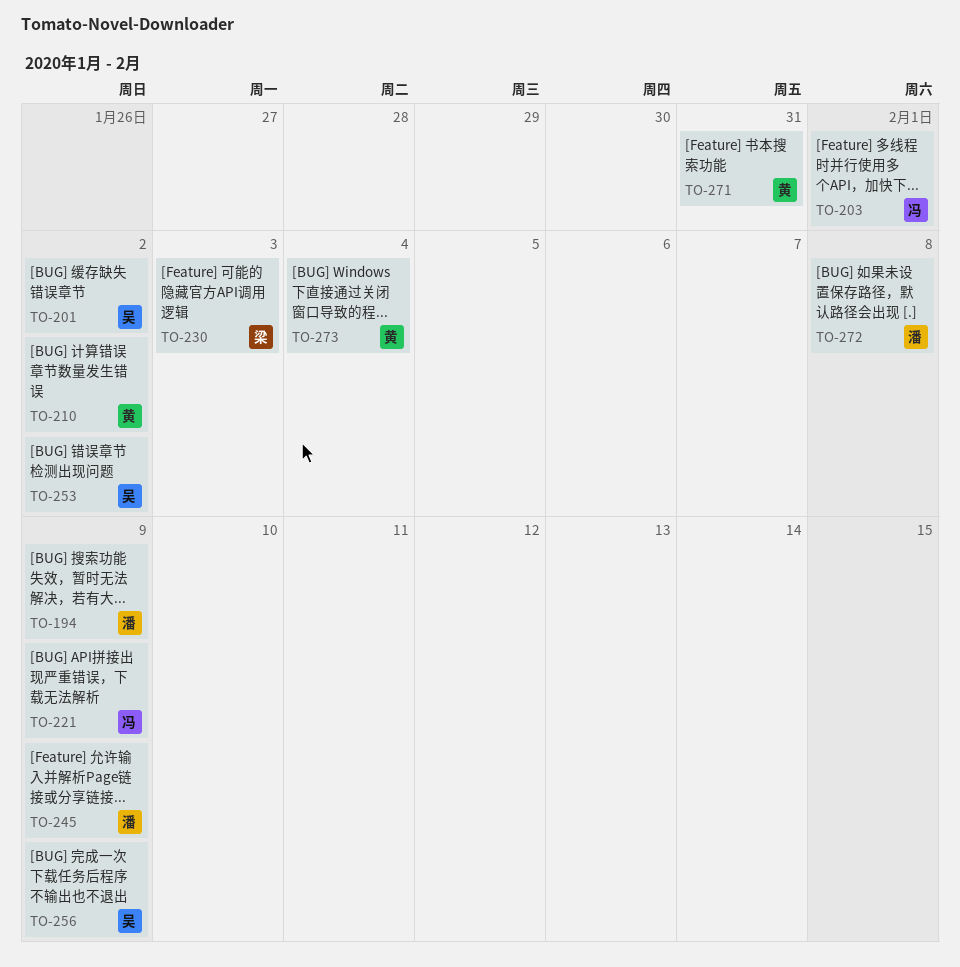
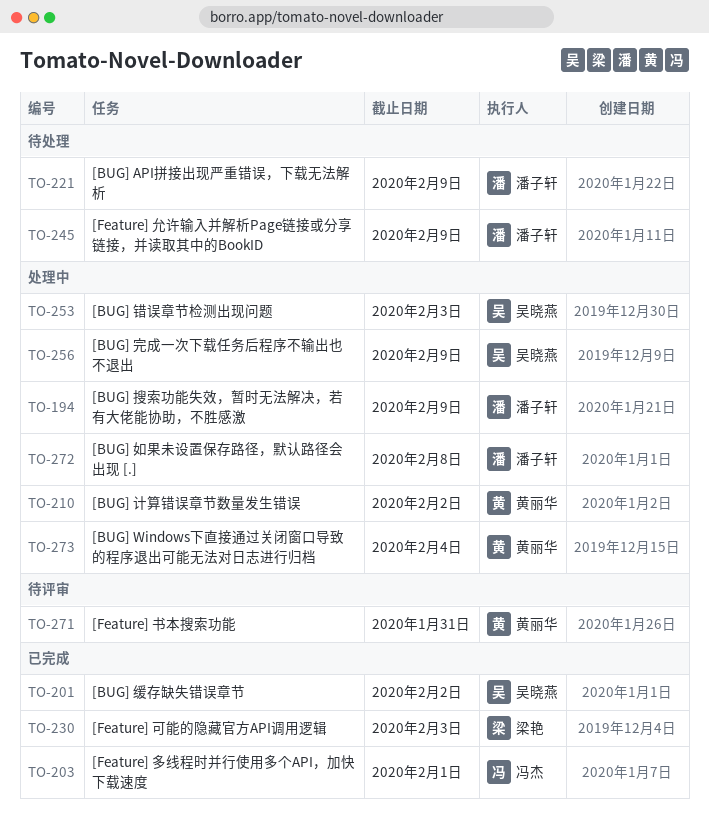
TO-221, owner: 冯杰 -> 潘子轩
TO-253, due: Feb 2 -> Feb 3

